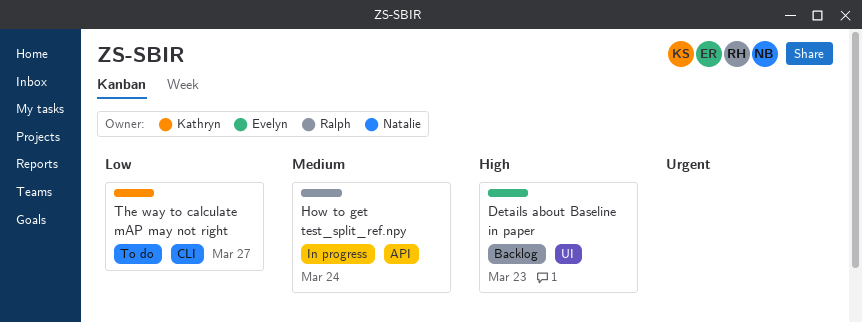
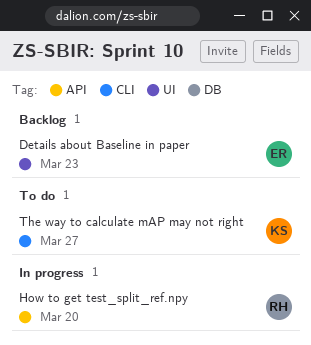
How to get test_split_ref.npy, due: Mar 24 -> Mar 20

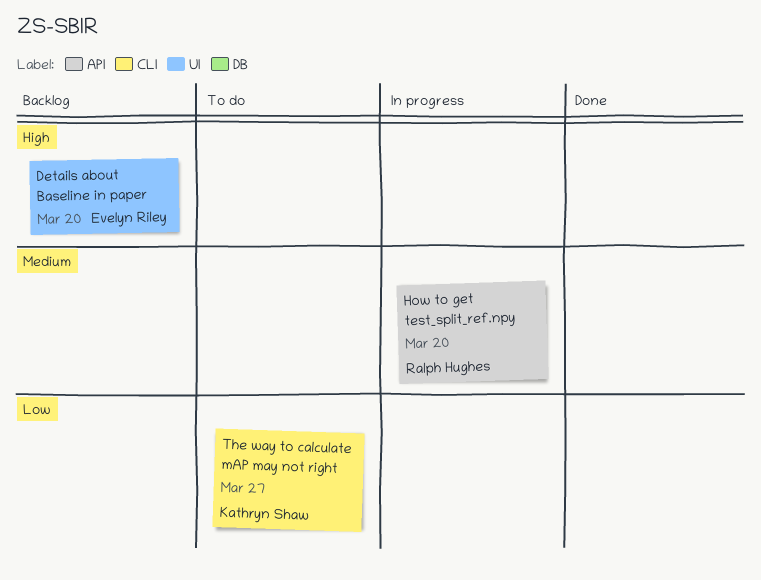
Details about Baseline in paper, due: Mar 23 -> Mar 20

